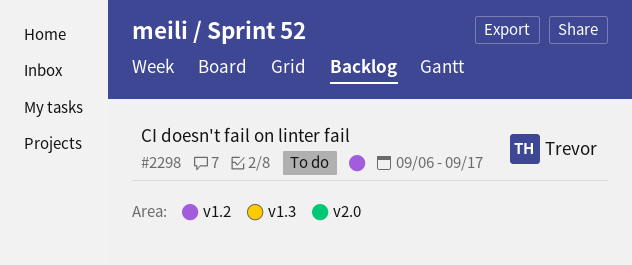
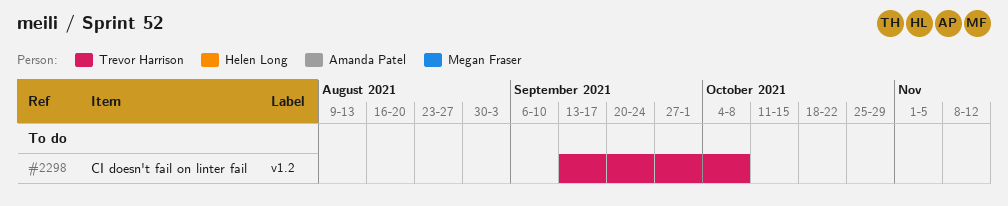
#2298, start: Sep 6 -> Sep 13
#2298, due: Sep 17 -> Oct 8

